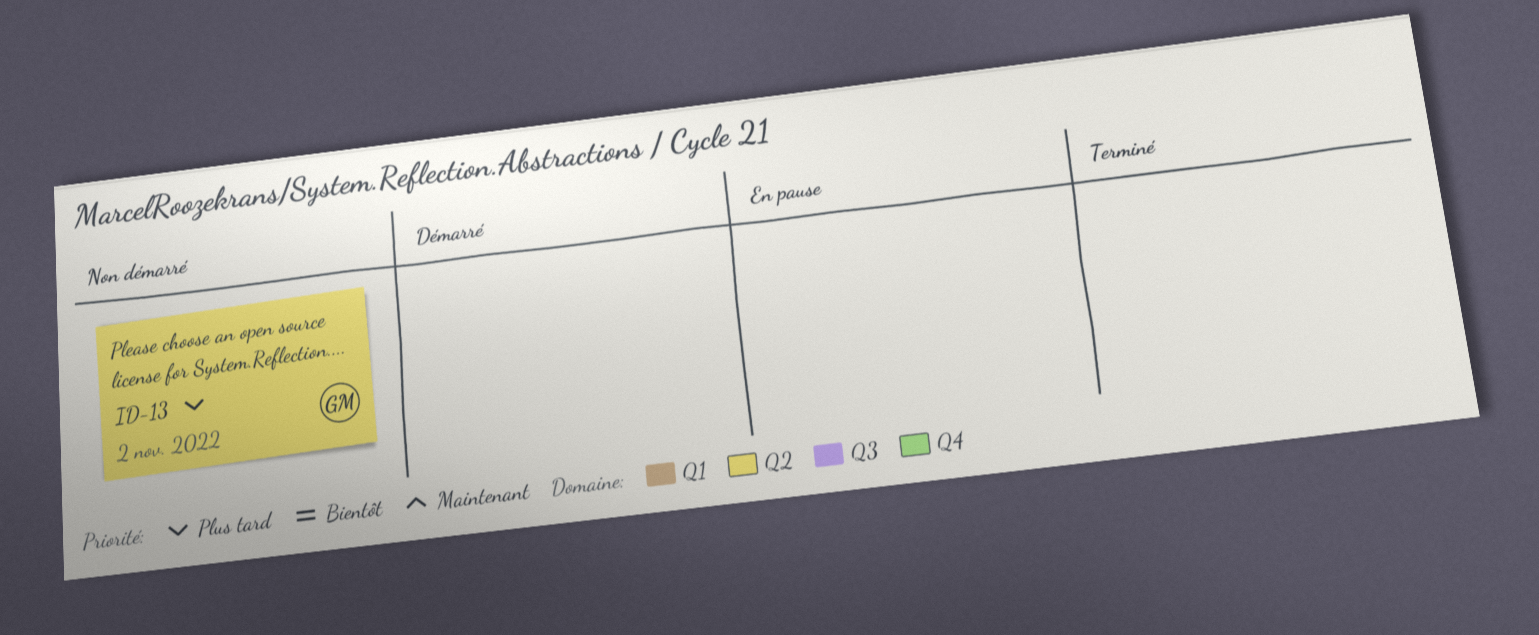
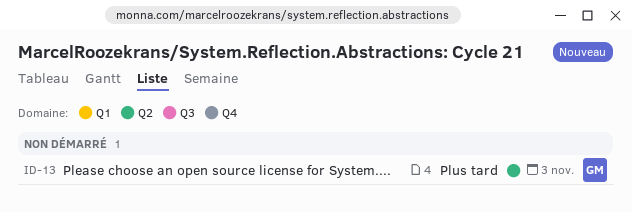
ID-13, due: Nov 2 -> Nov 3

